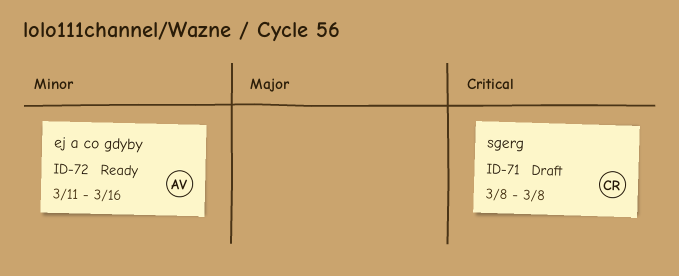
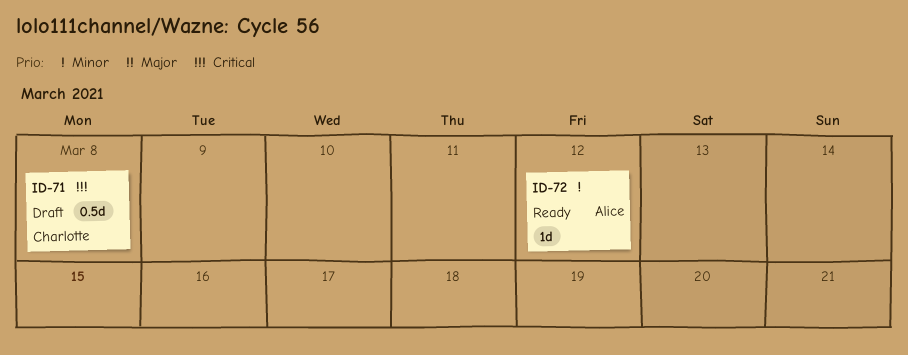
ID-72, due: Mar 16 -> Mar 12

